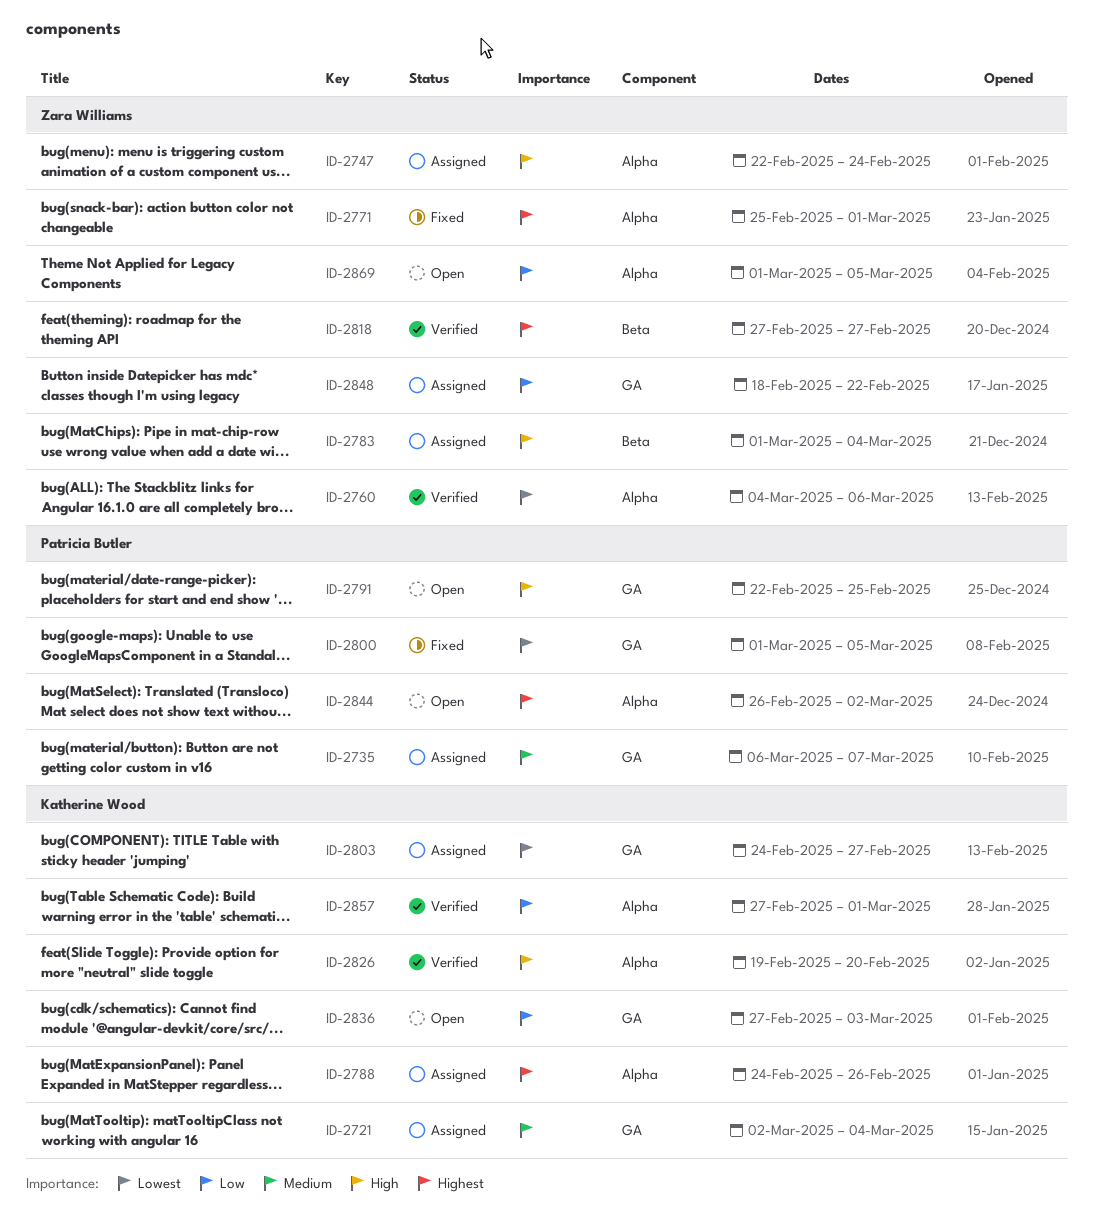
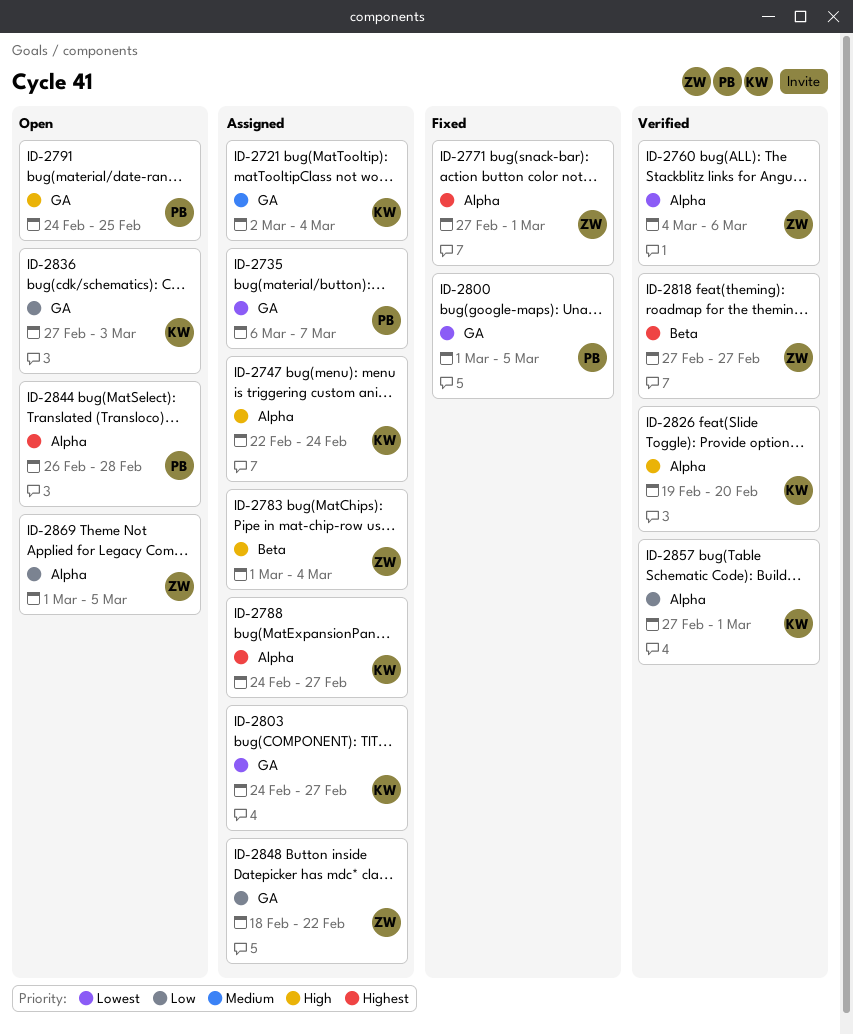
ID-2735, priority: Medium -> Lowest
ID-2747, owner: Zara Williams -> Katherine Wood
ID-2771, start: Feb 25 -> Feb 27
ID-2788, due: Feb 26 -> Feb 27
ID-2791, start: Feb 22 -> Feb 24
ID-2844, due: Mar 2 -> Feb 28

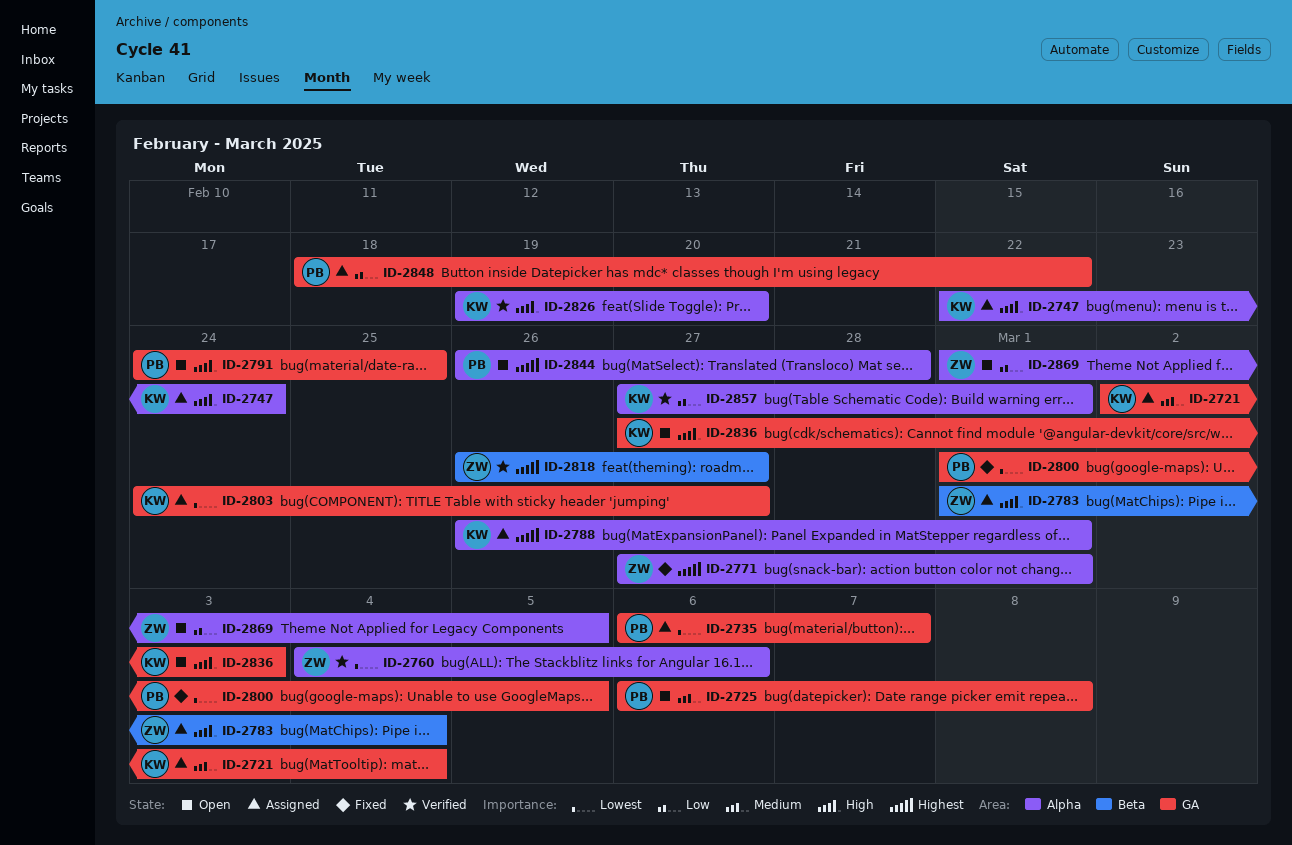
ID-2725: none -> present
ID-2788, start: Feb 24 -> Feb 26
ID-2788, due: Feb 27 -> Mar 1
ID-2818, start: Feb 27 -> Feb 26
ID-2836, priority: Low -> High
ID-2848, owner: ZW -> PB

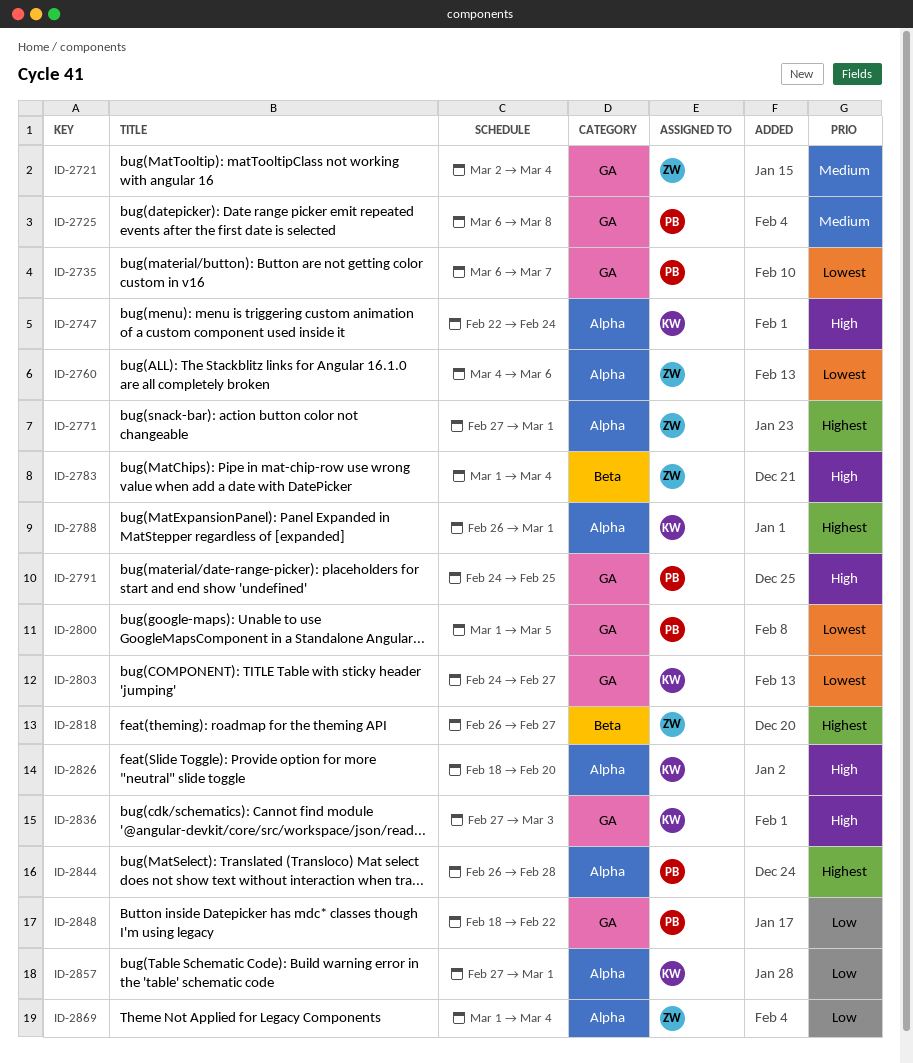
ID-2721, owner: KW -> ZW
ID-2826, start: Feb 19 -> Feb 18
ID-2869, due: Mar 5 -> Mar 4

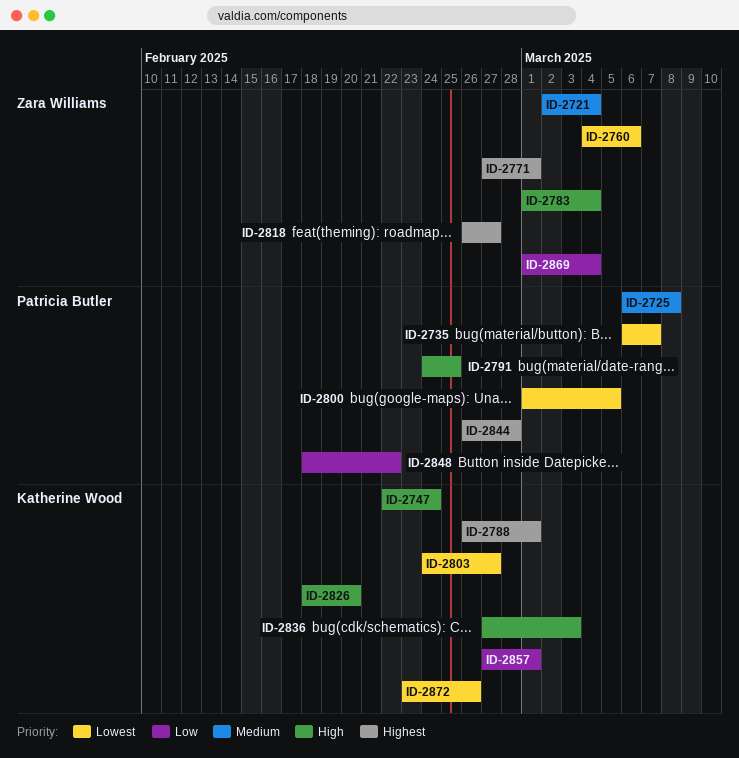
ID-2872: none -> present

